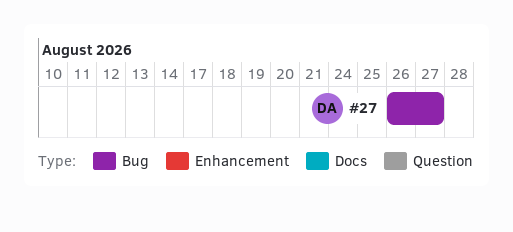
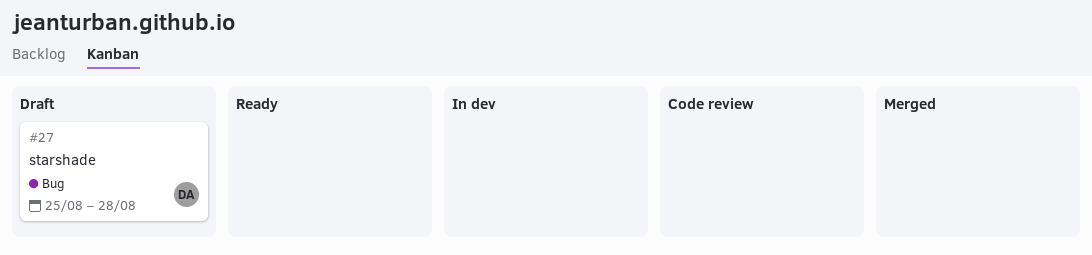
#27, start: Aug 26 -> Aug 25
#27, due: Aug 27 -> Aug 28

